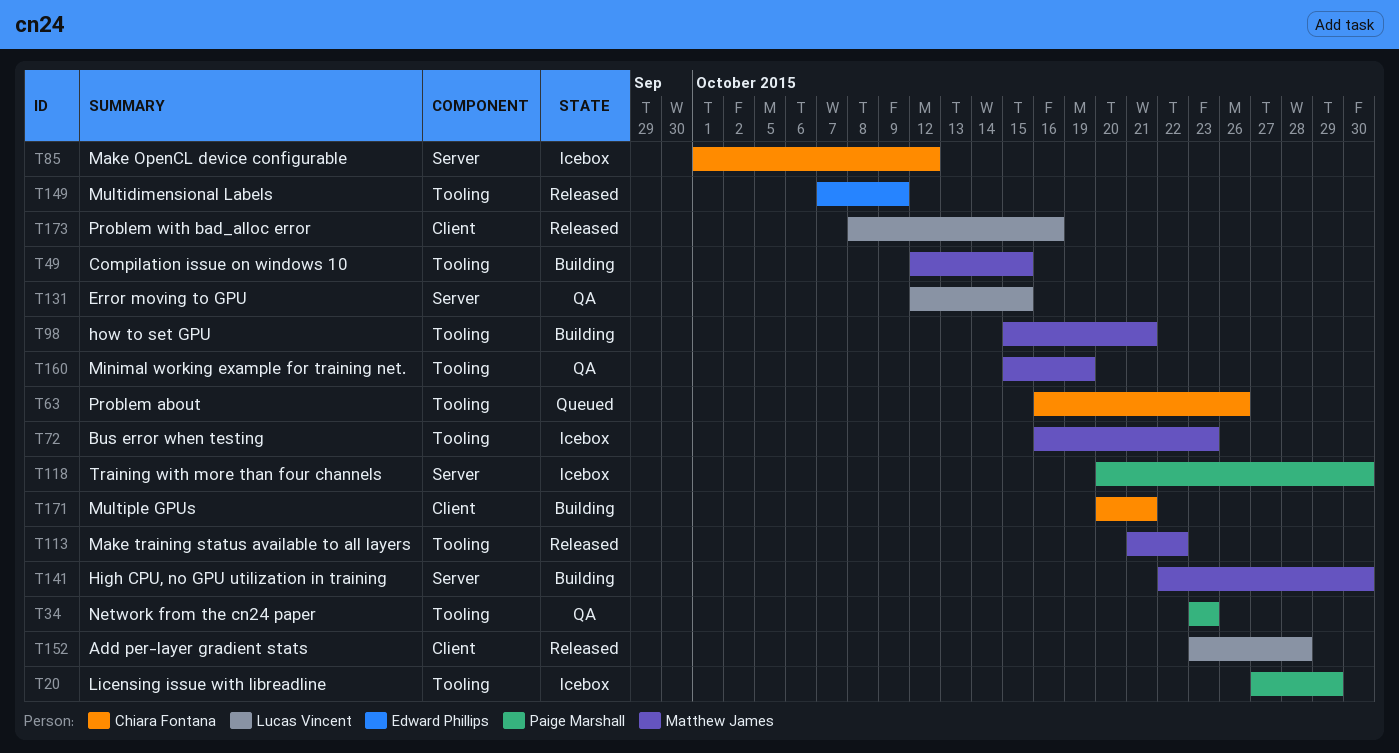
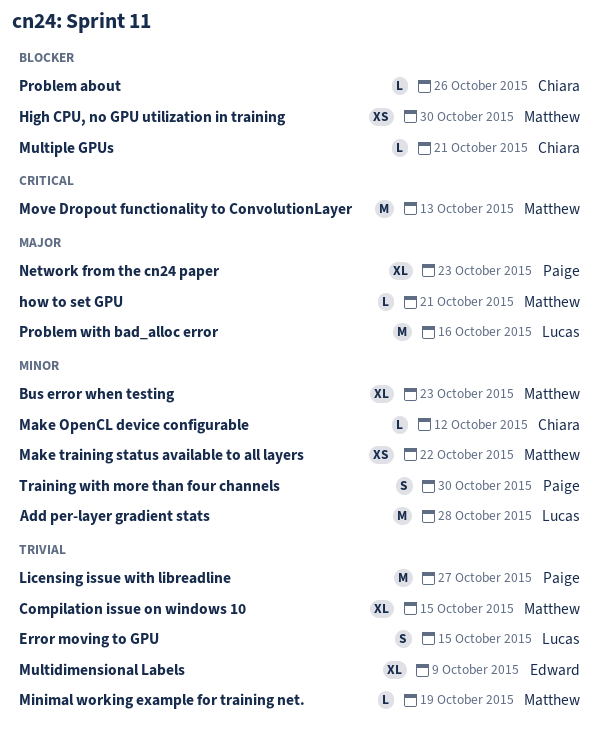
Licensing issue with libreadline, due: Oct 29 -> Oct 27
Move Dropout functionality to ConvolutionLayer: none -> present

